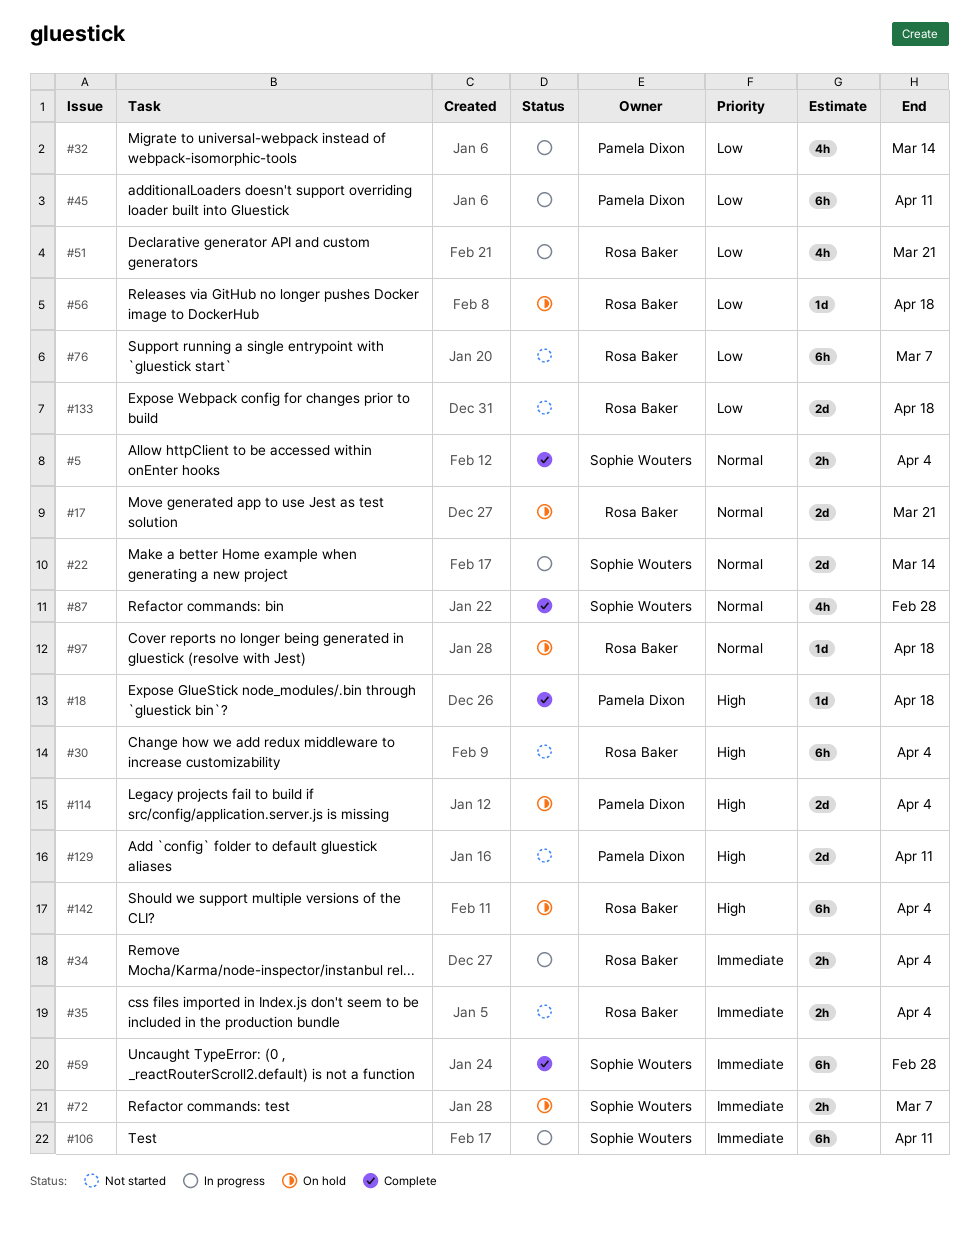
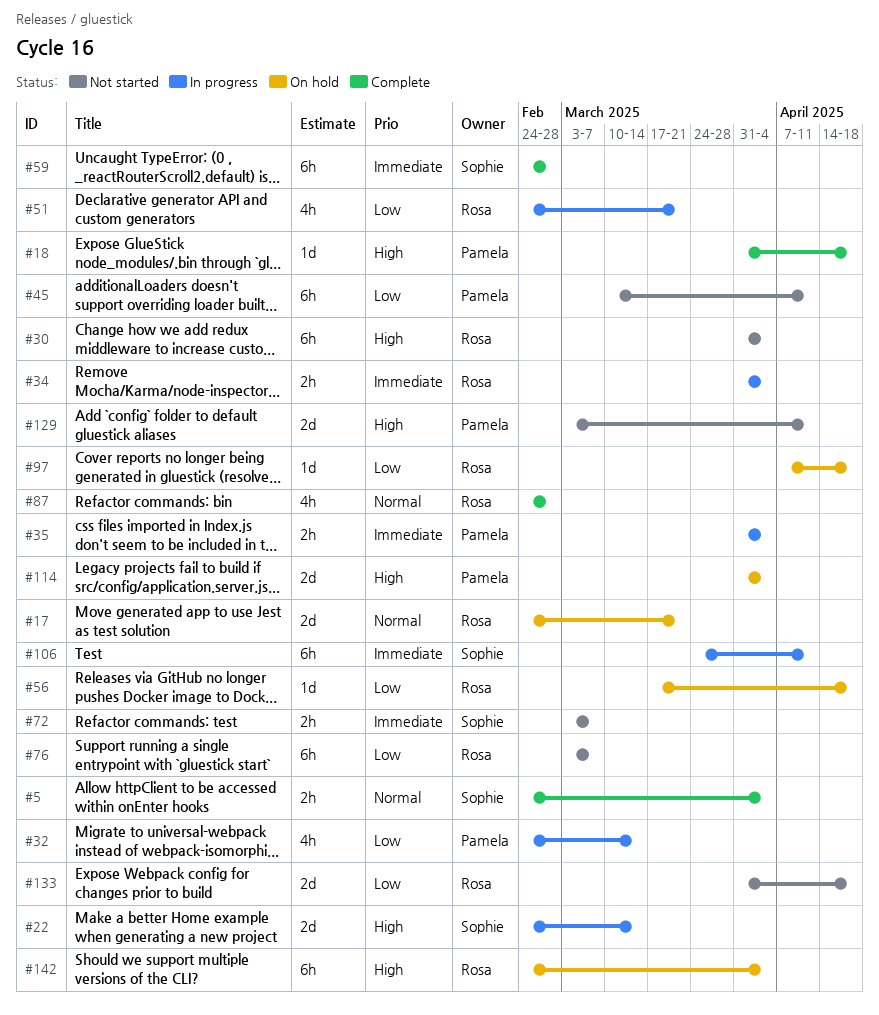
#22, priority: Normal -> High
#35, status: Not started -> In progress
#35, owner: Rosa Baker -> Pamela Dixon
#45, status: In progress -> Not started
#72, status: On hold -> Not started
#87, owner: Sophie Wouters -> Rosa Baker
#97, priority: Normal -> Low

